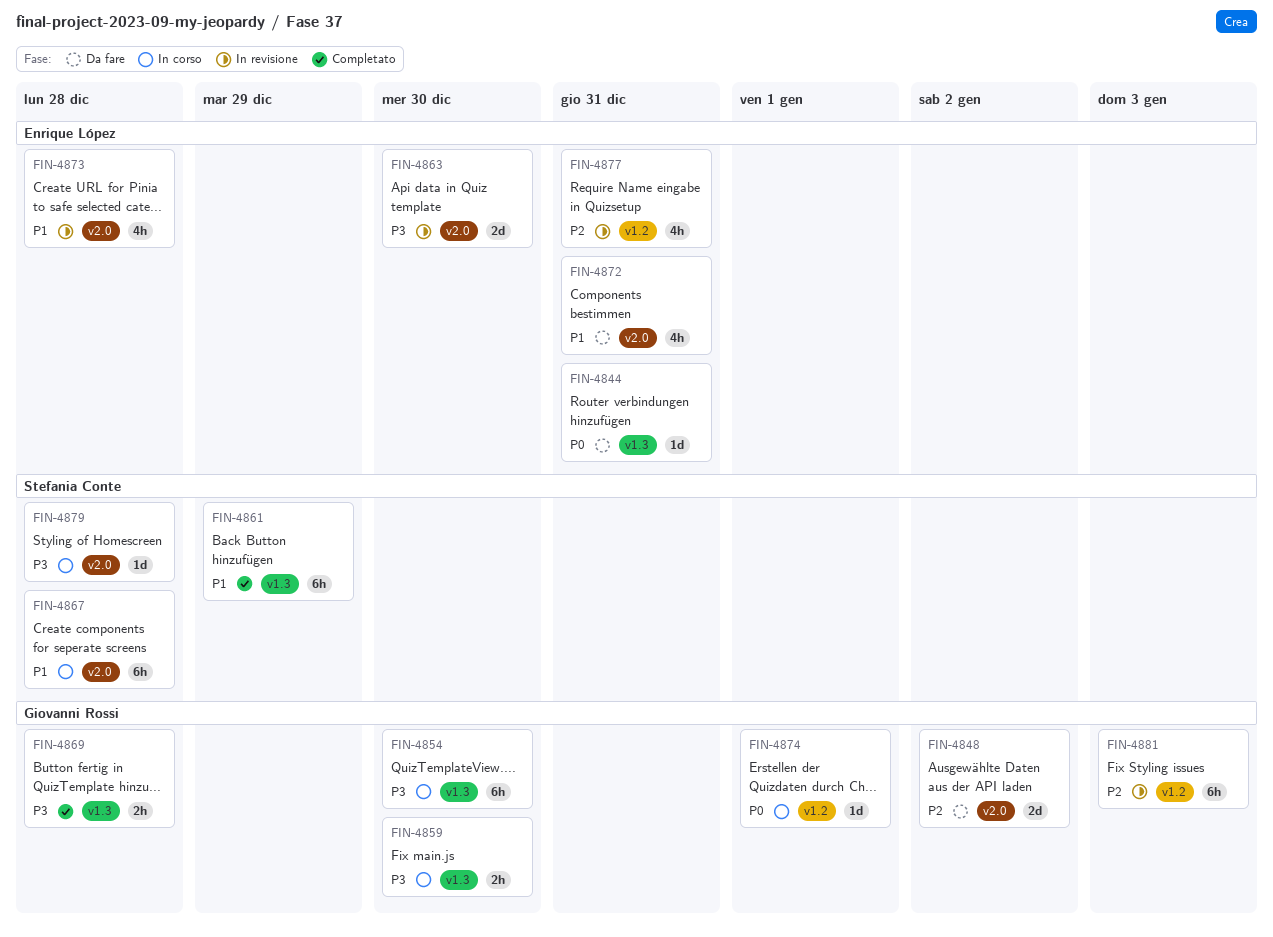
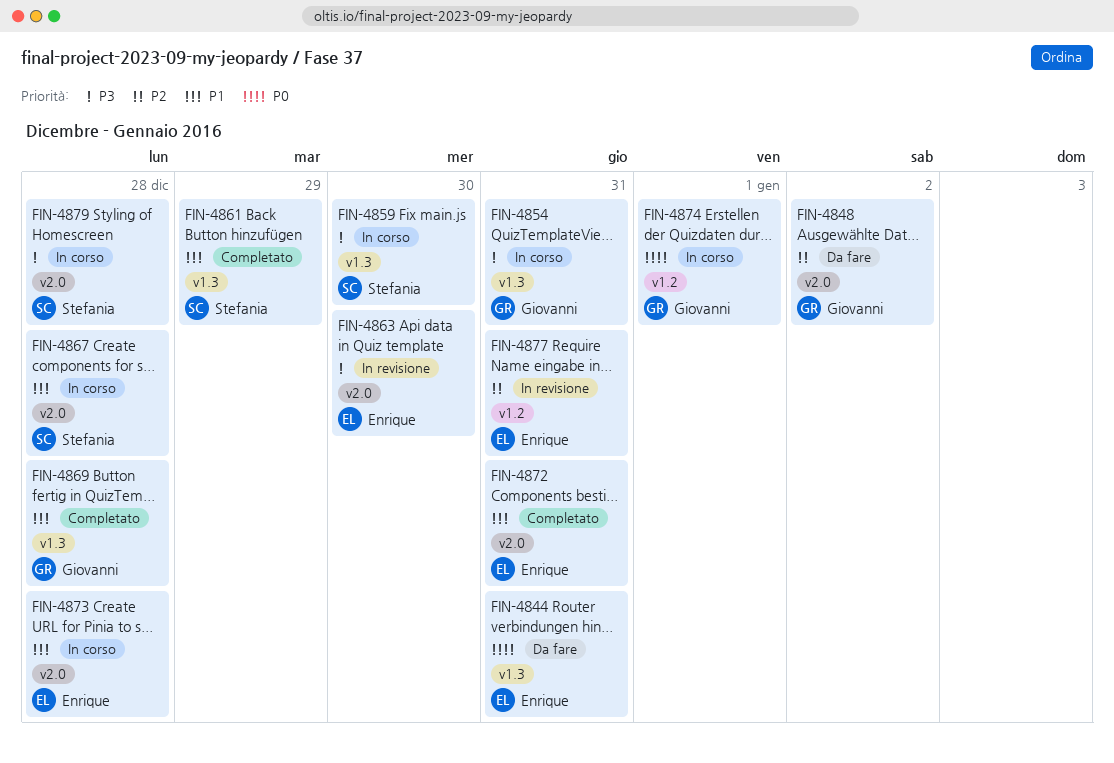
FIN-4854, due: Dec 30 -> Dec 31
FIN-4859, owner: Giovanni Rossi -> Stefania Conte
FIN-4869, priority: P3 -> P1
FIN-4872, status: Da fare -> Completato
FIN-4873, status: In revisione -> In corso
FIN-4881: present -> none

